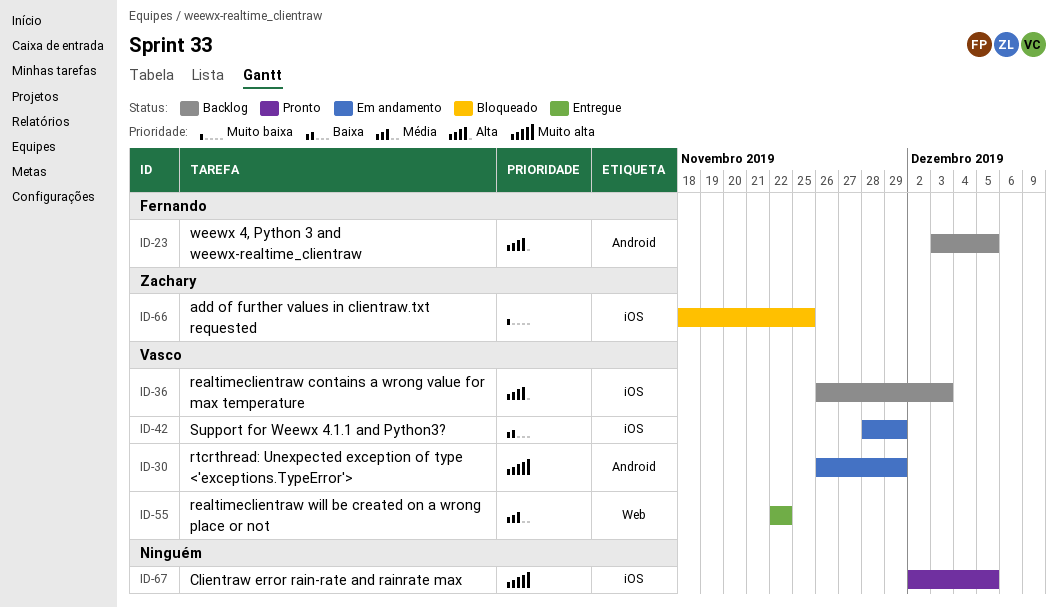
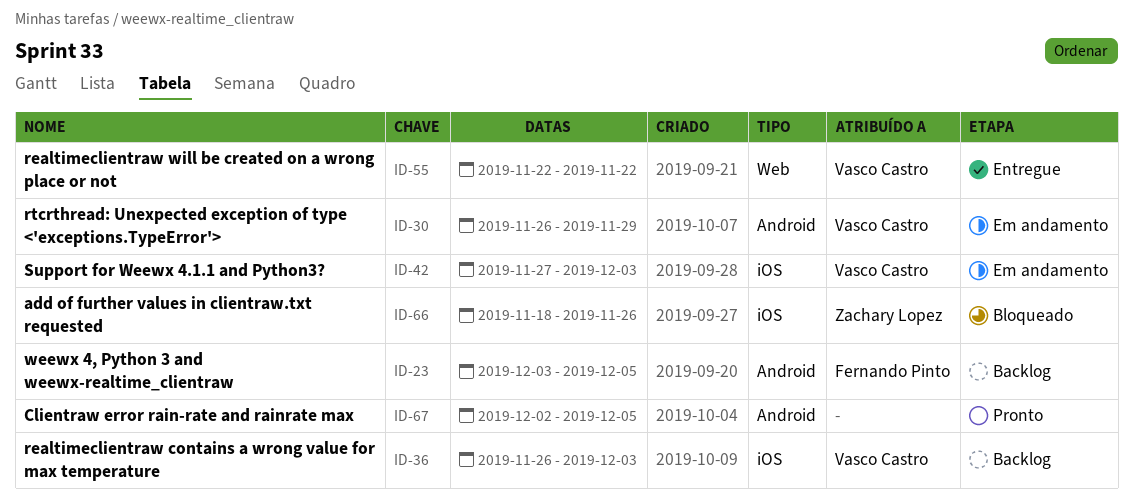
ID-42, start: Nov 28 -> Nov 27
ID-42, due: Nov 29 -> Dec 3
ID-66, due: Nov 25 -> Nov 26
ID-67, label: iOS -> Android

